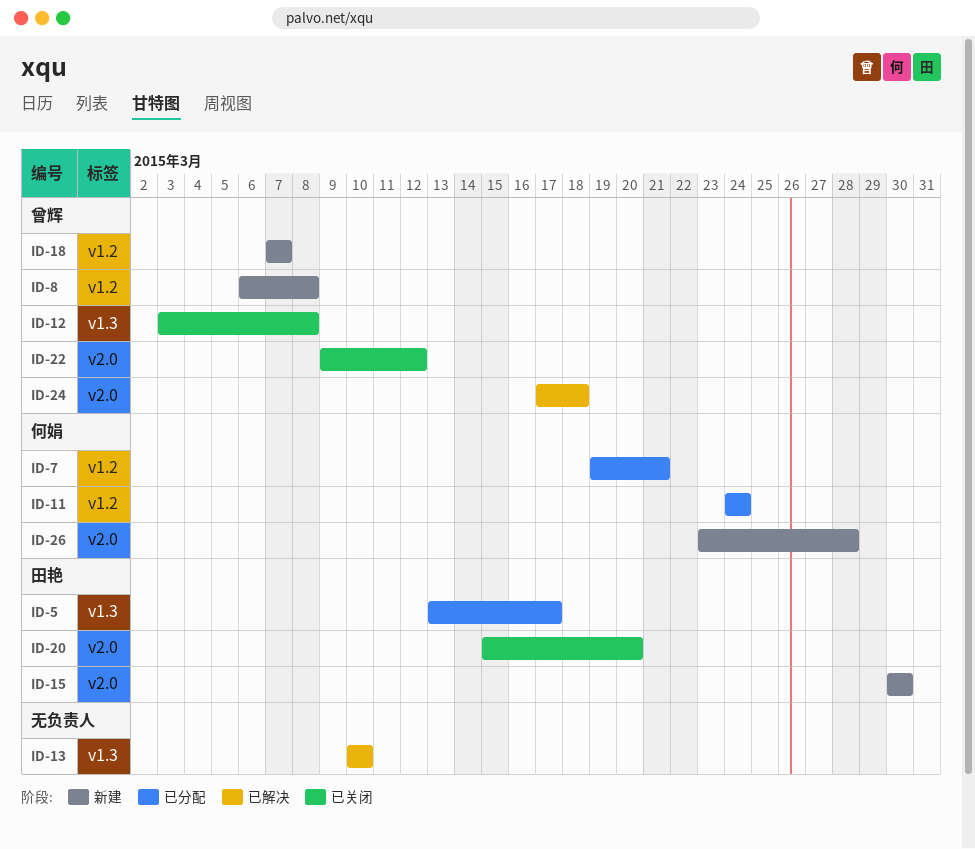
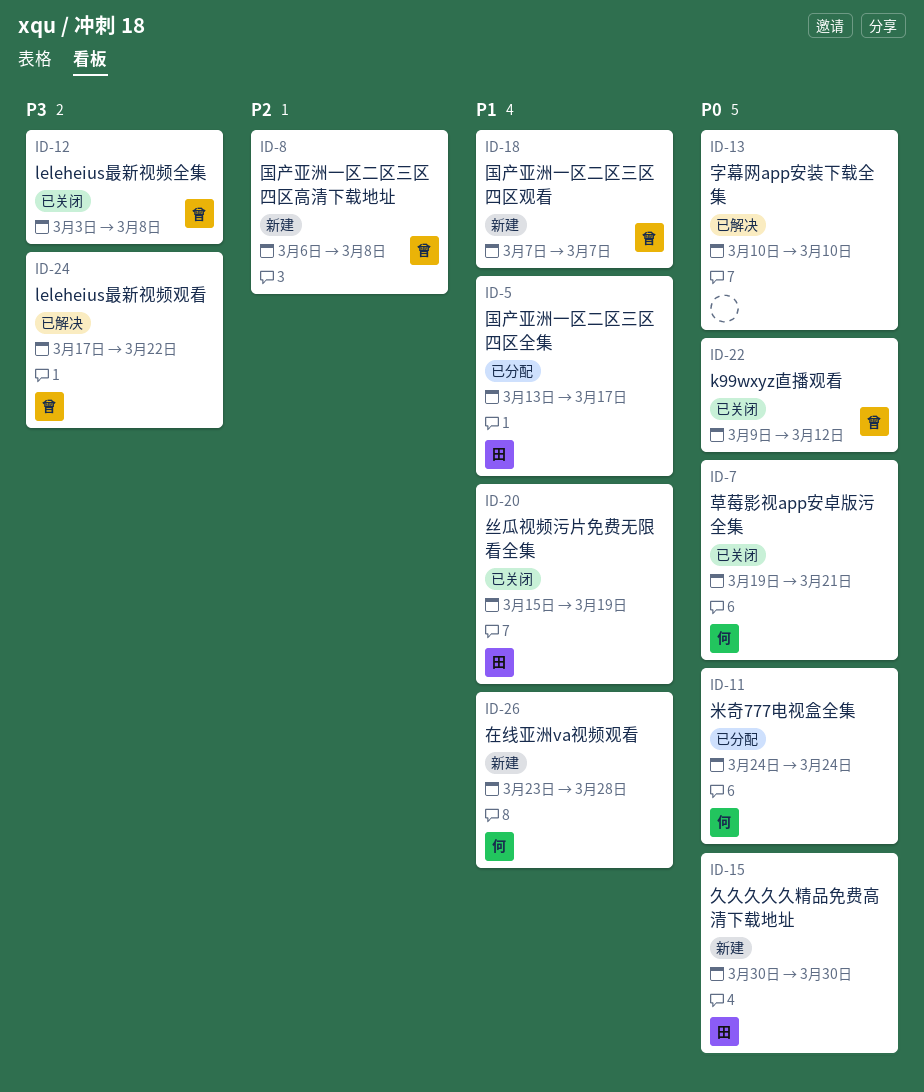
ID-7, status: 已分配 -> 已关闭
ID-20, due: Mar 20 -> Mar 19
ID-24, due: Mar 18 -> Mar 22

